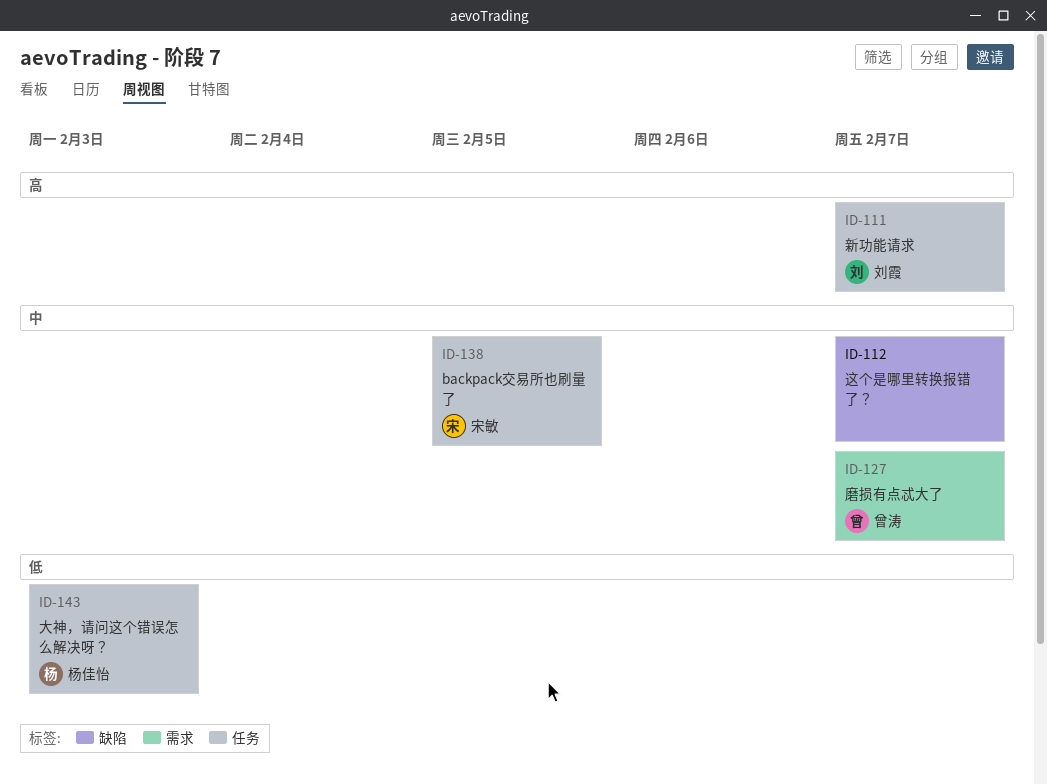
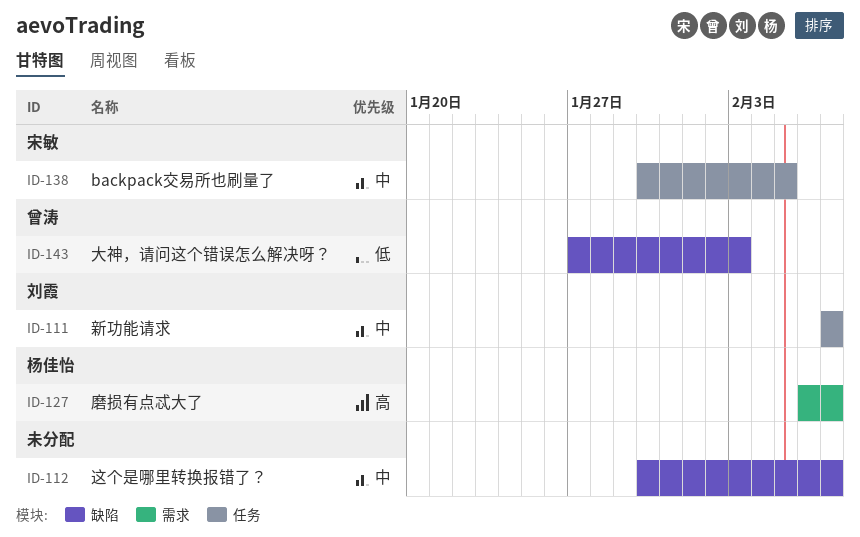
ID-111, priority: 高 -> 中
ID-127, owner: 曾涛 -> 杨佳怡
ID-127, priority: 中 -> 高
ID-143, owner: 杨佳怡 -> 曾涛
ID-143, label: 任务 -> 缺陷

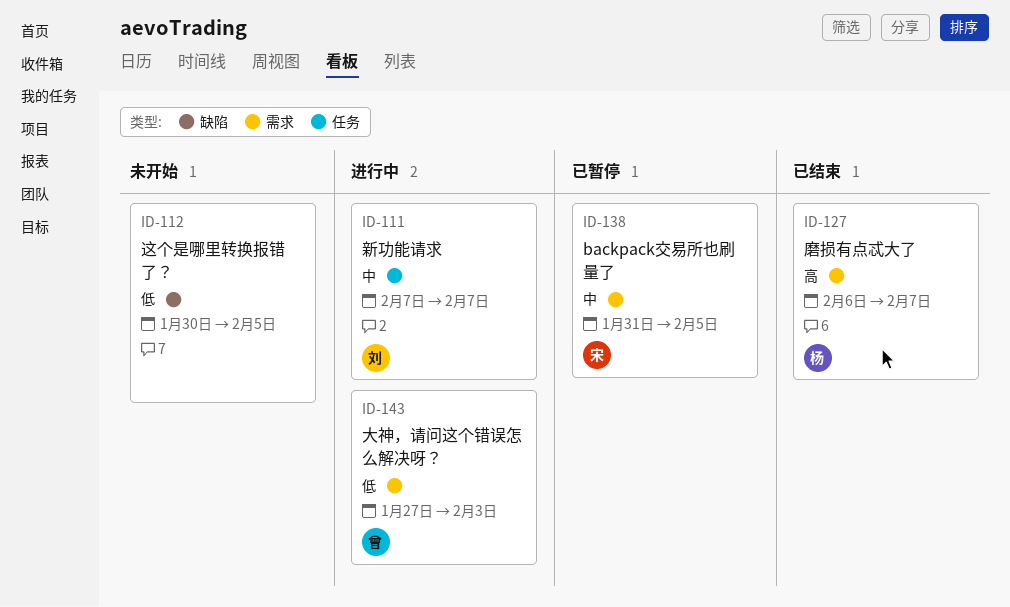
ID-112, priority: 中 -> 低
ID-112, due: Feb 7 -> Feb 5
ID-138, label: 任务 -> 需求
ID-138, start: Jan 30 -> Jan 31
ID-143, label: 缺陷 -> 需求

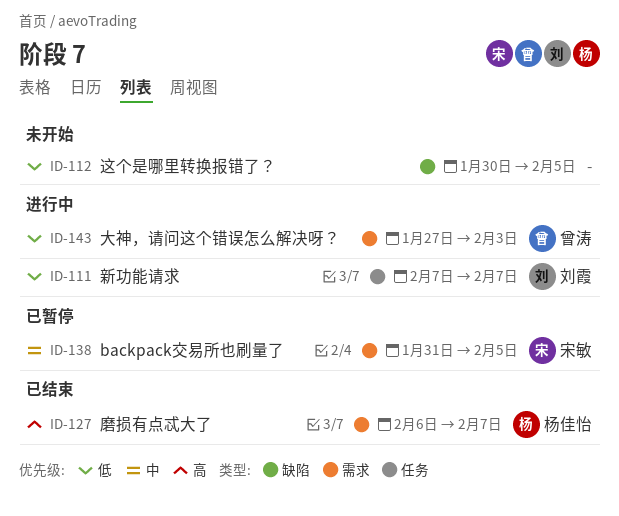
ID-111, priority: 中 -> 低

